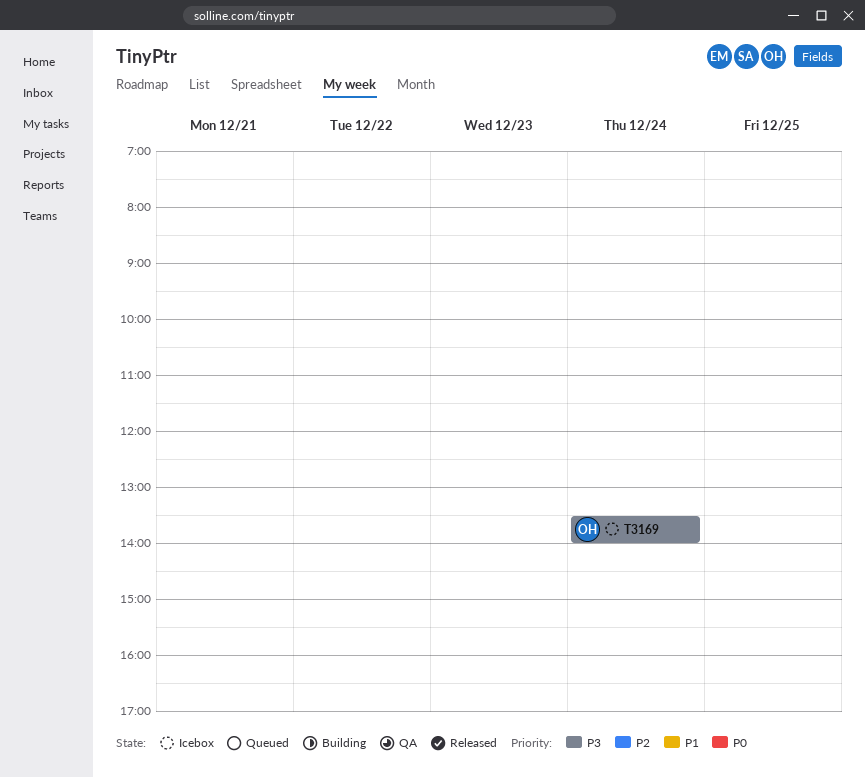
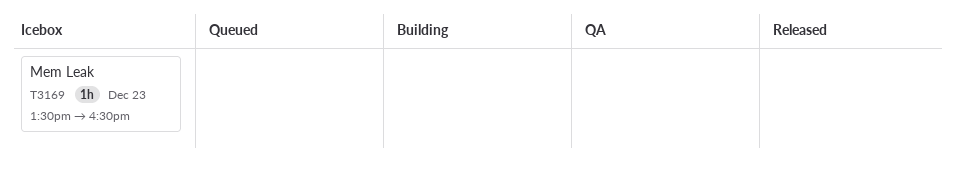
T3169, day: Dec 24 -> Dec 23
T3169, ends: 14:00 -> 16:30

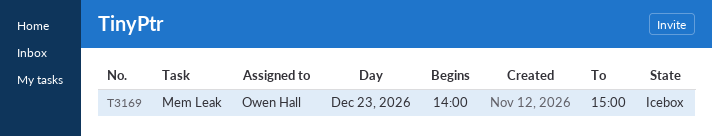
T3169, begins: 13:30 -> 14:00
T3169, ends: 16:30 -> 15:00

